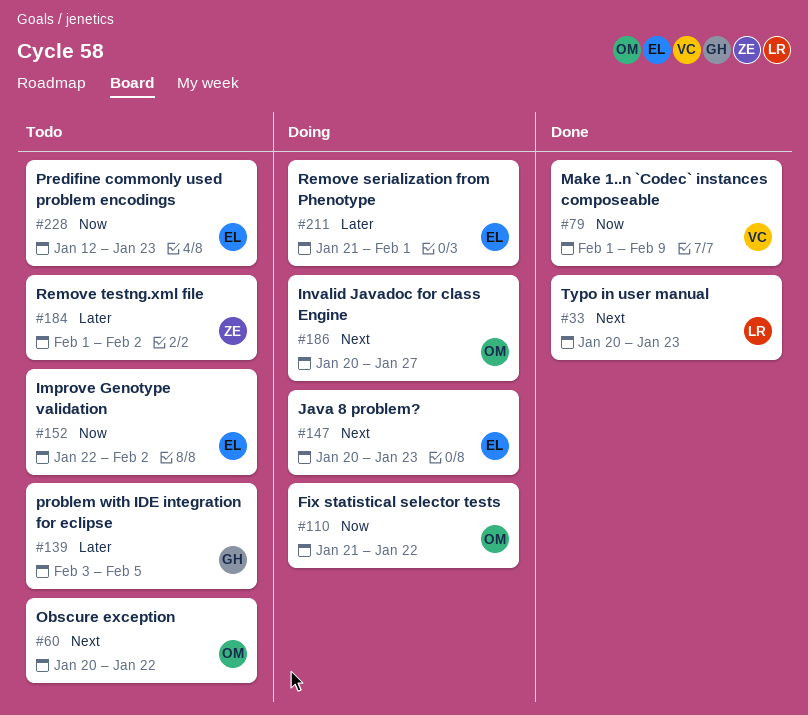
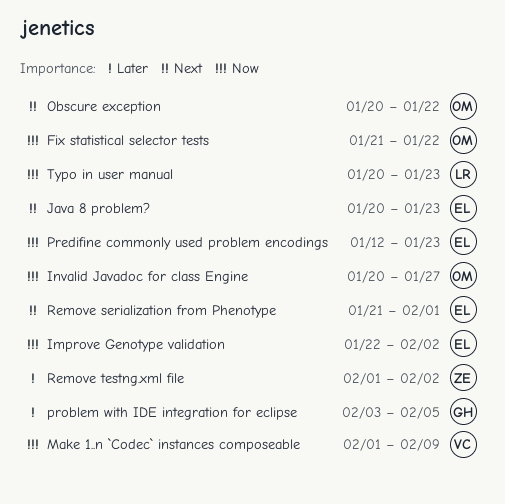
Invalid Javadoc for class Engine, priority: Next -> Now
Remove serialization from Phenotype, priority: Later -> Next
Typo in user manual, priority: Next -> Now

